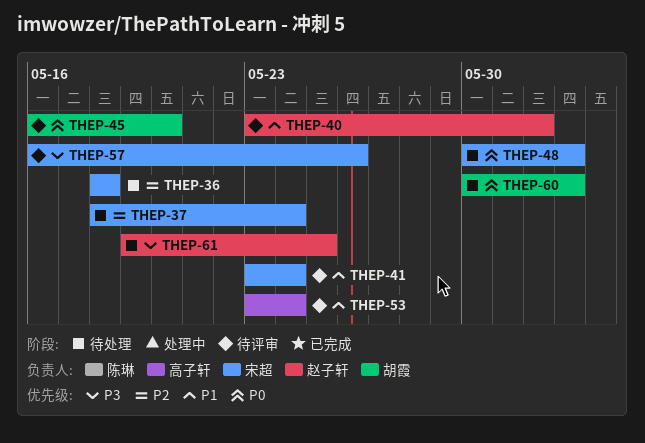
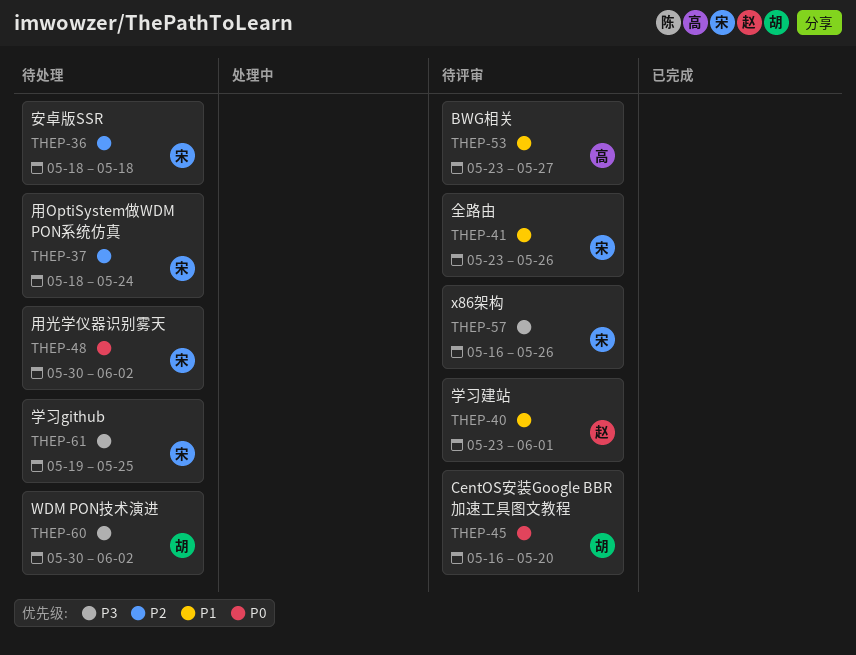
THEP-41, due: May 24 -> May 26
THEP-53, due: May 24 -> May 27
THEP-60, priority: P0 -> P3
THEP-61, owner: 赵子轩 -> 宋超

